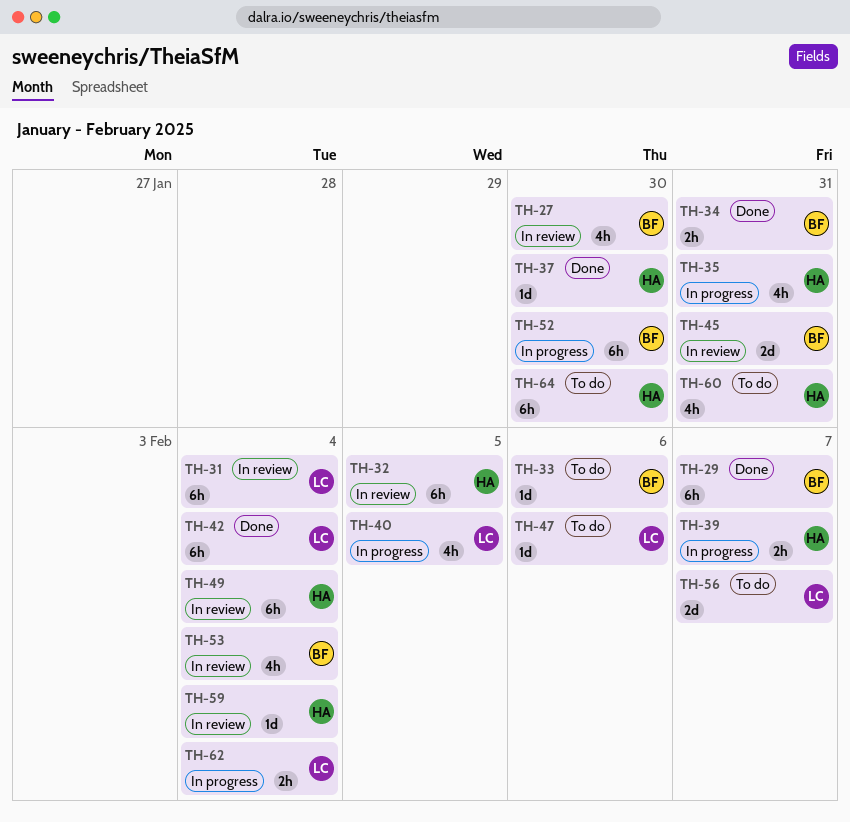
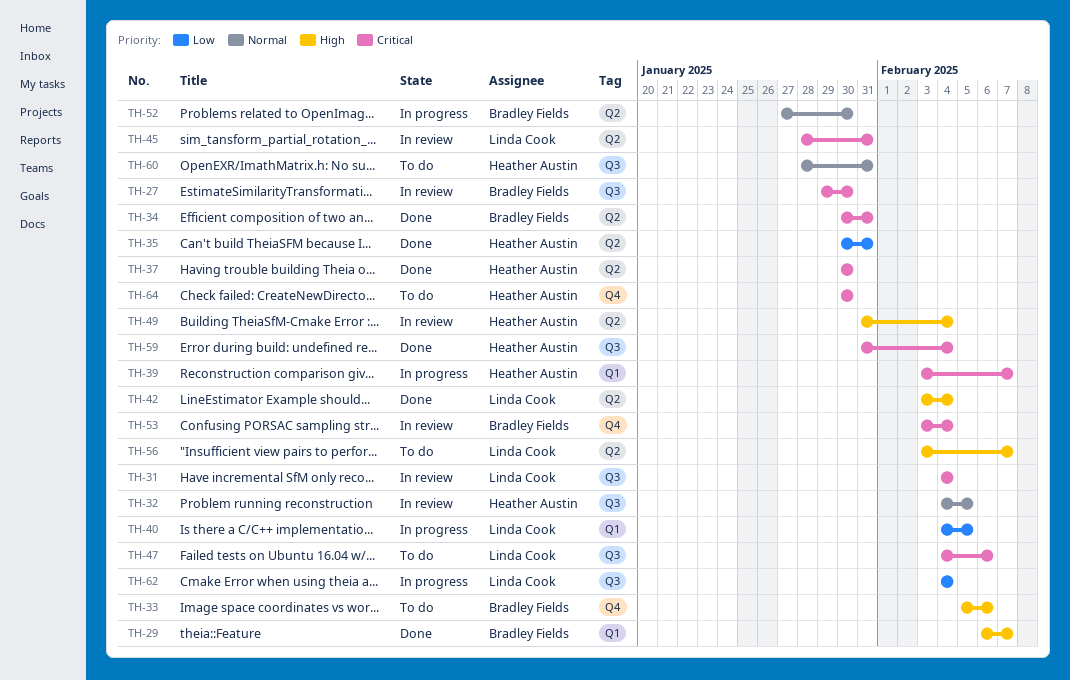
TH-35, status: In progress -> Done
TH-45, owner: Bradley Fields -> Linda Cook
TH-59, status: In review -> Done

